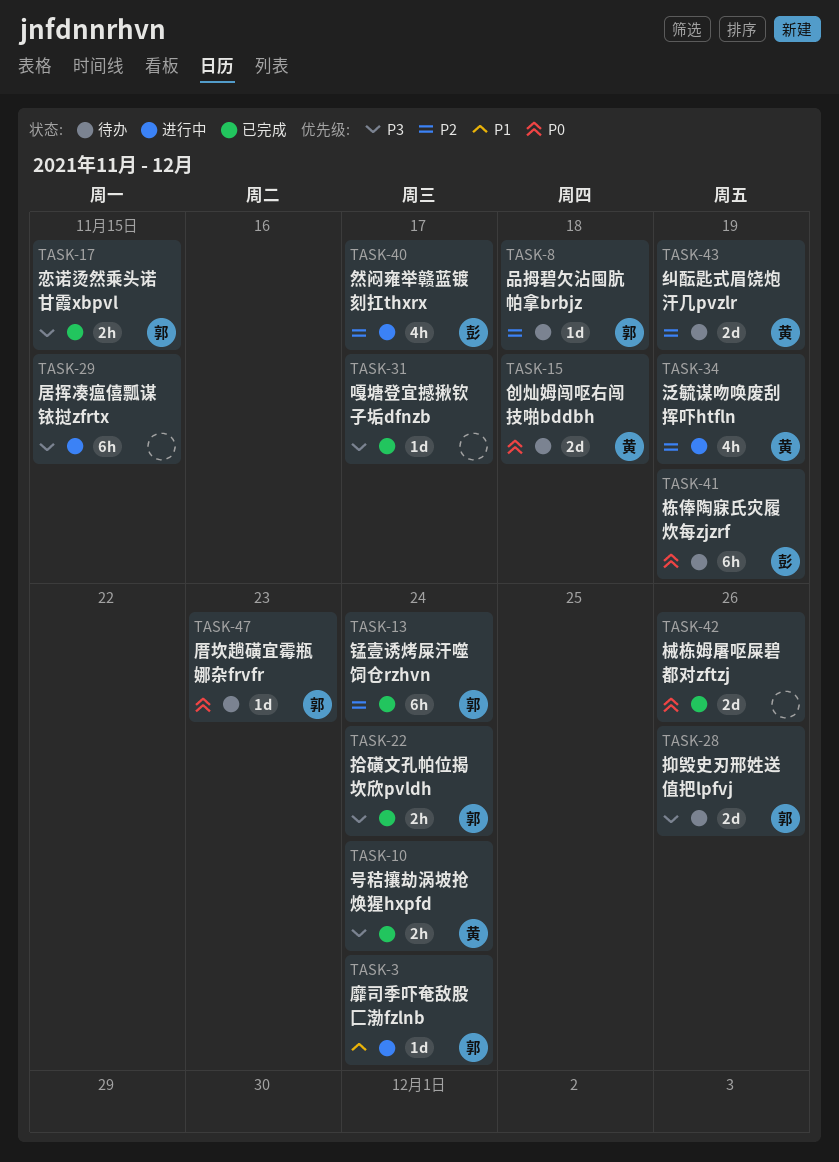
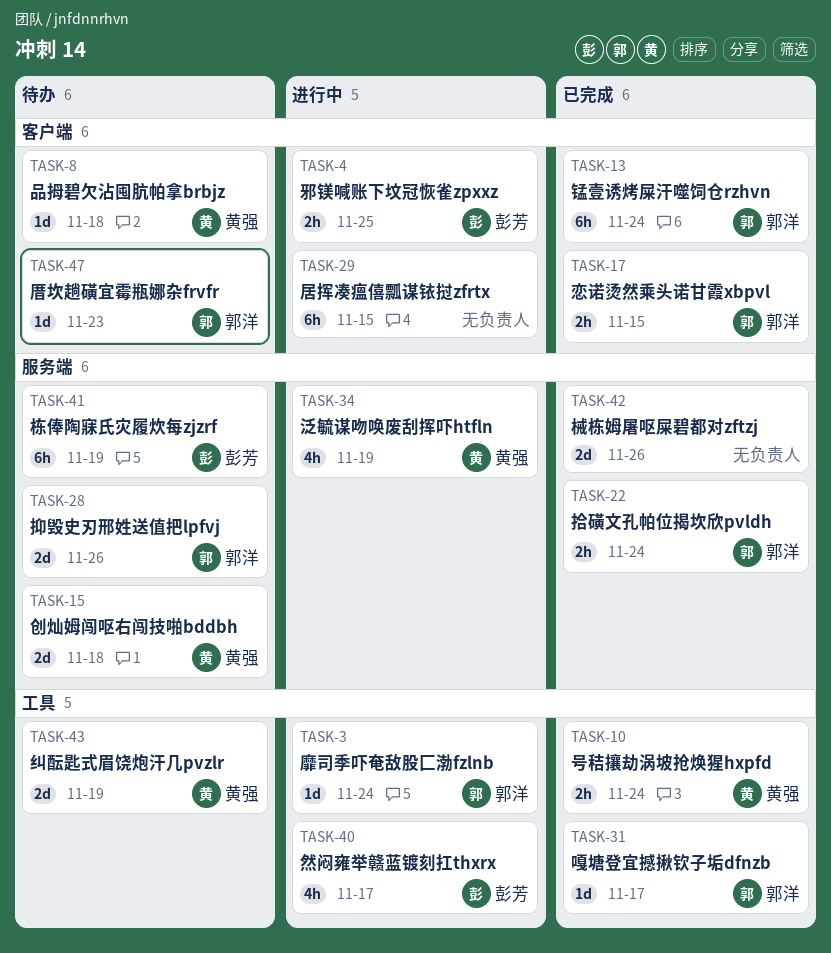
TASK-4: none -> present
TASK-8, owner: 郭洋 -> 黄强
TASK-31, owner: none -> 郭洋

